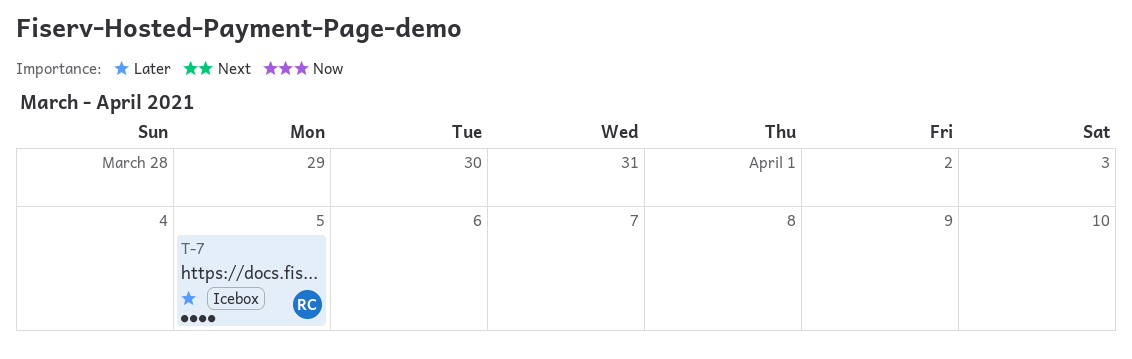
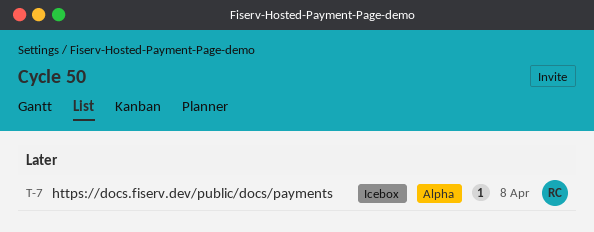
T-7, estimate: 4 -> 1
T-7, due: Apr 5 -> Apr 8

